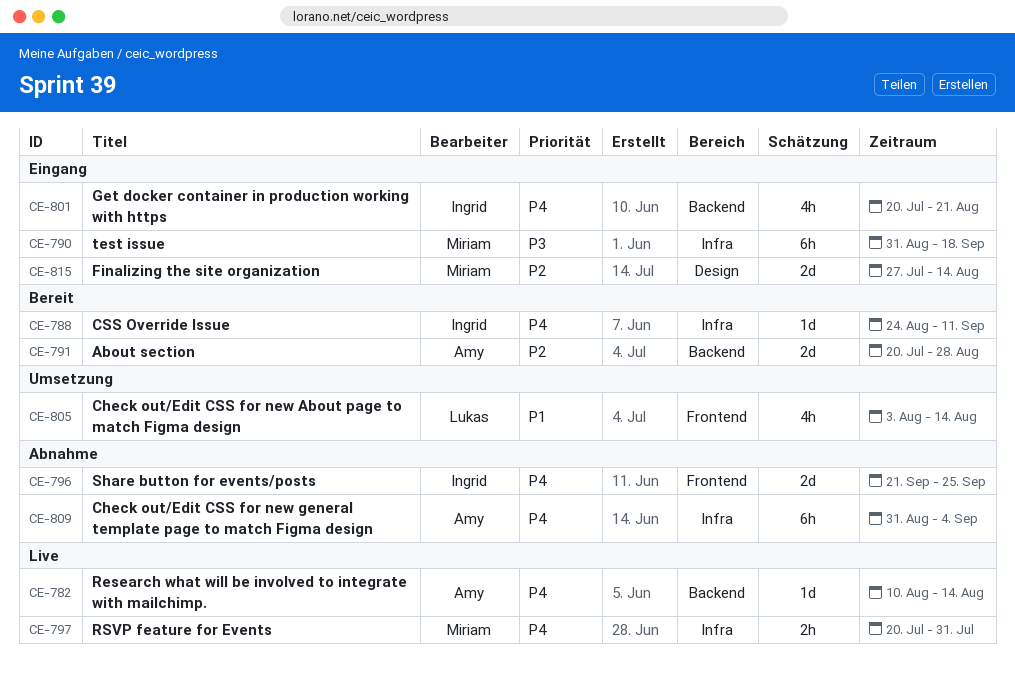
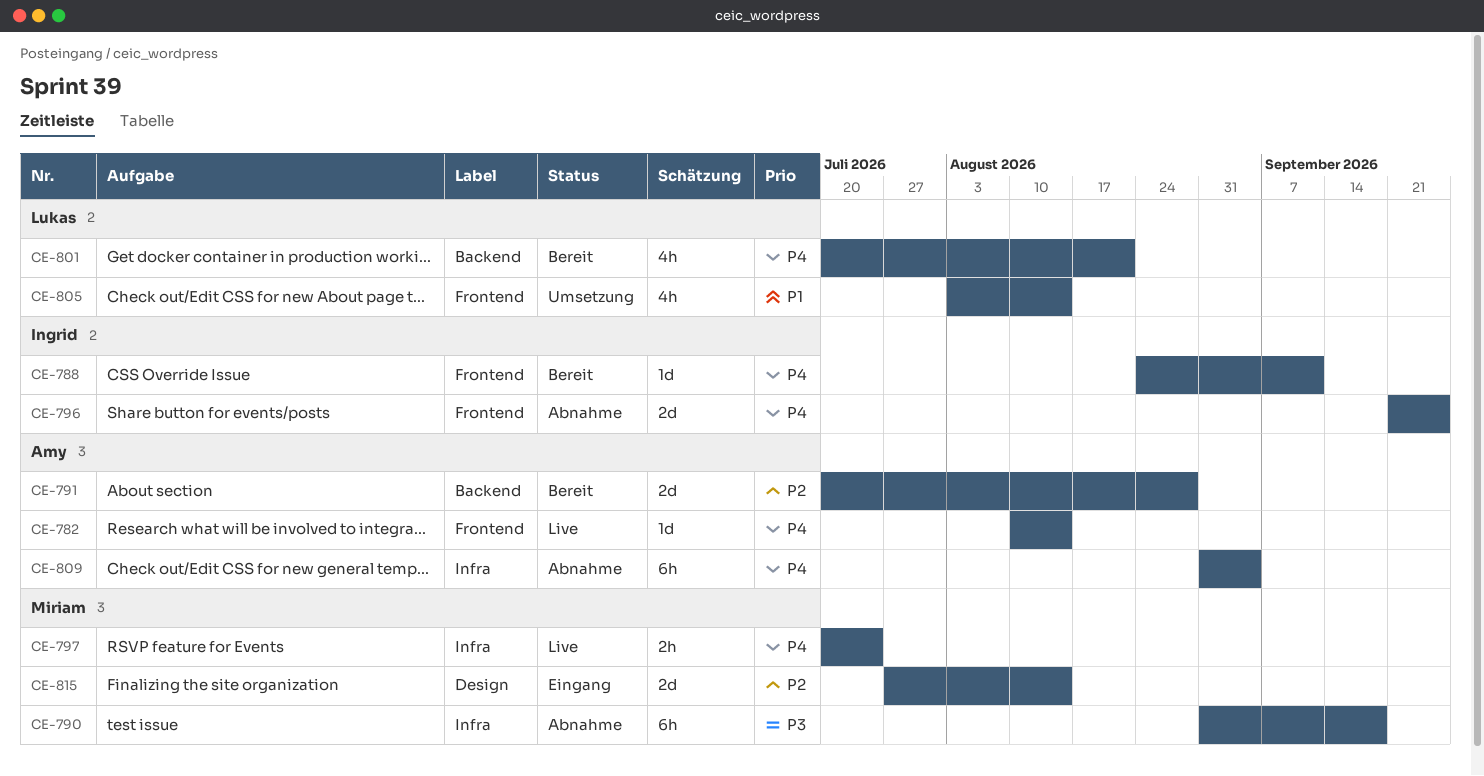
CE-782, label: Backend -> Frontend
CE-788, label: Infra -> Frontend
CE-790, status: Eingang -> Abnahme
CE-797, due: Jul 31 -> Jul 24
CE-801, status: Eingang -> Bereit
CE-801, owner: Ingrid -> Lukas

